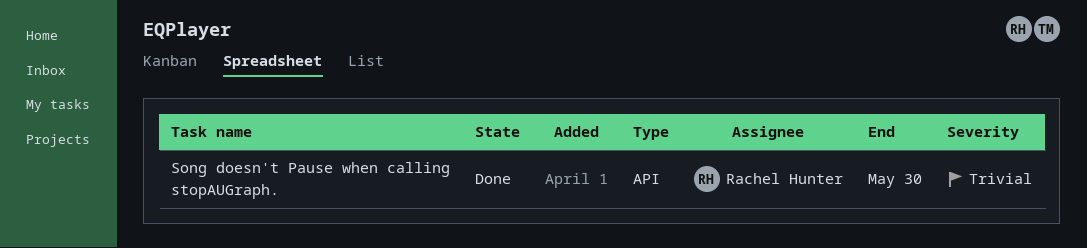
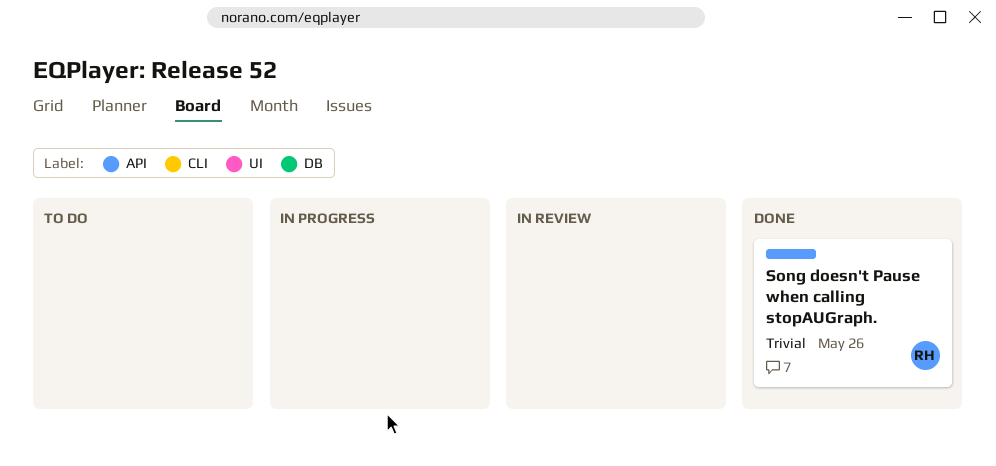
Song doesn't Pause when calling stopAUGraph., due: May 30 -> May 26

